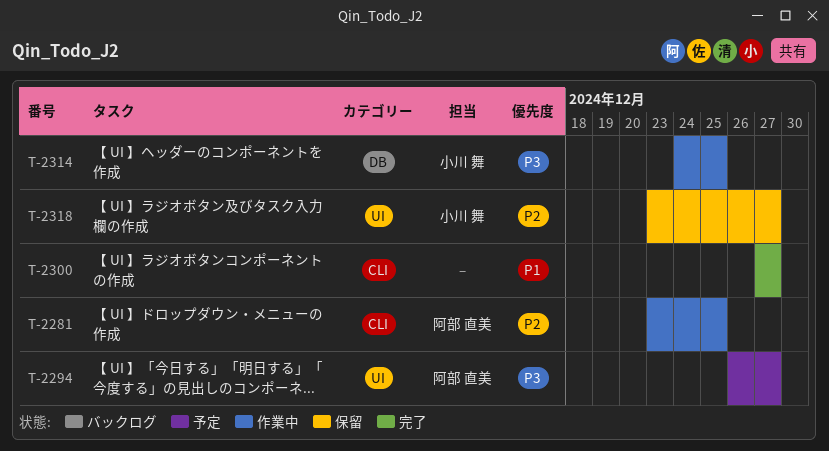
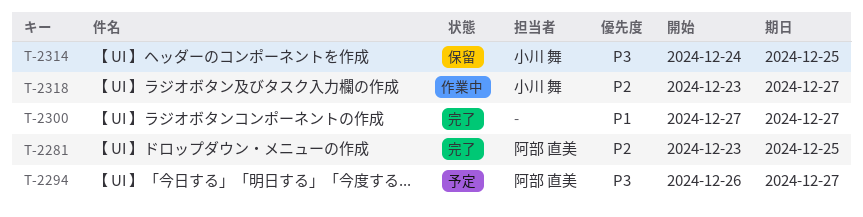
T-2281, status: 作業中 -> 完了
T-2314, status: 作業中 -> 保留
T-2318, status: 保留 -> 作業中

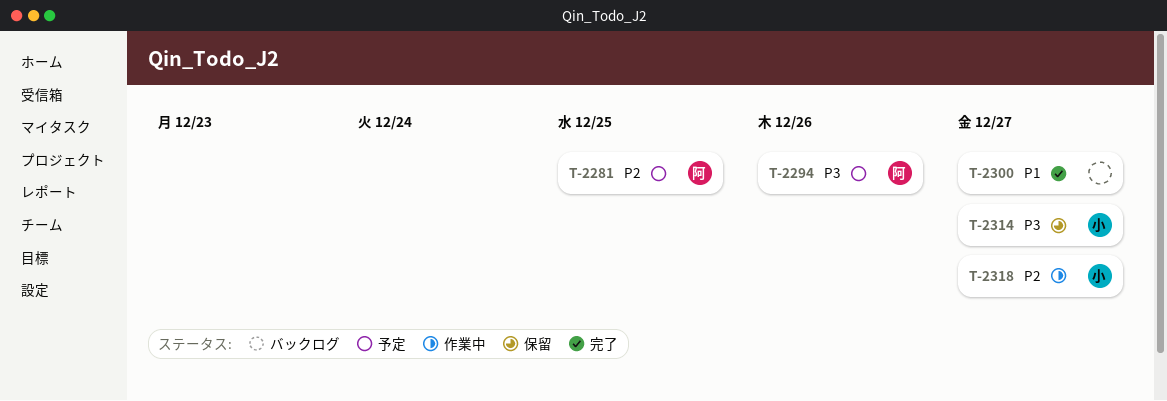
T-2281, status: 完了 -> 予定
T-2294, due: Dec 27 -> Dec 26
T-2314, due: Dec 25 -> Dec 27

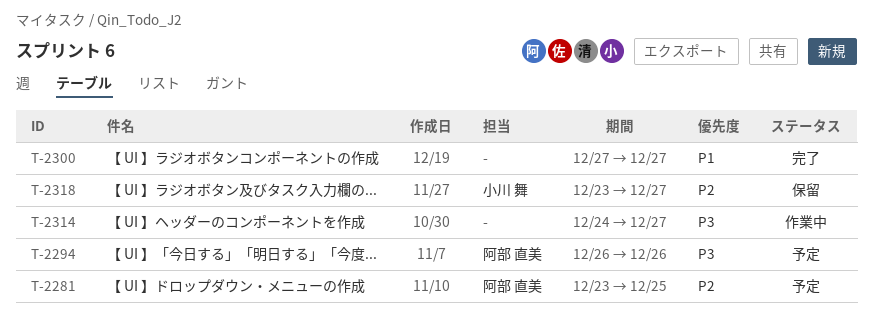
T-2314, status: 保留 -> 作業中
T-2314, owner: 小川 舞 -> none
T-2318, status: 作業中 -> 保留

